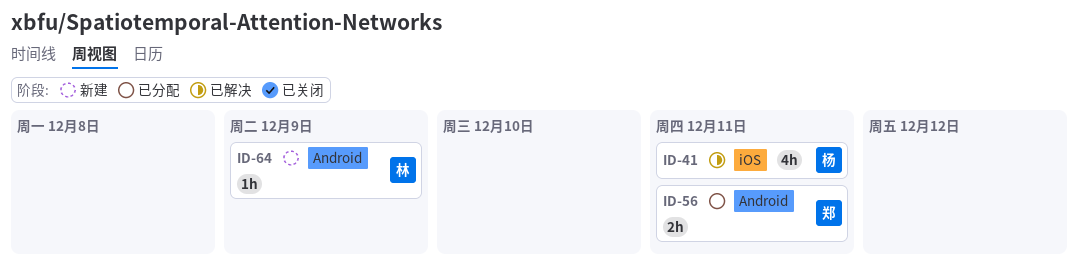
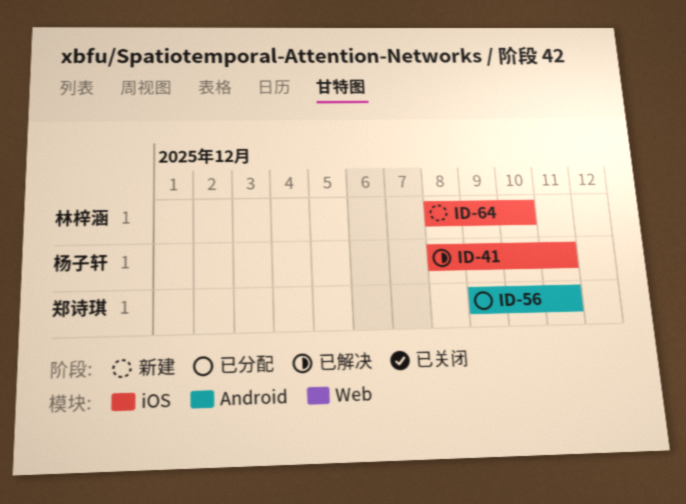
ID-64, label: Android -> iOS
ID-64, due: Dec 9 -> Dec 10

